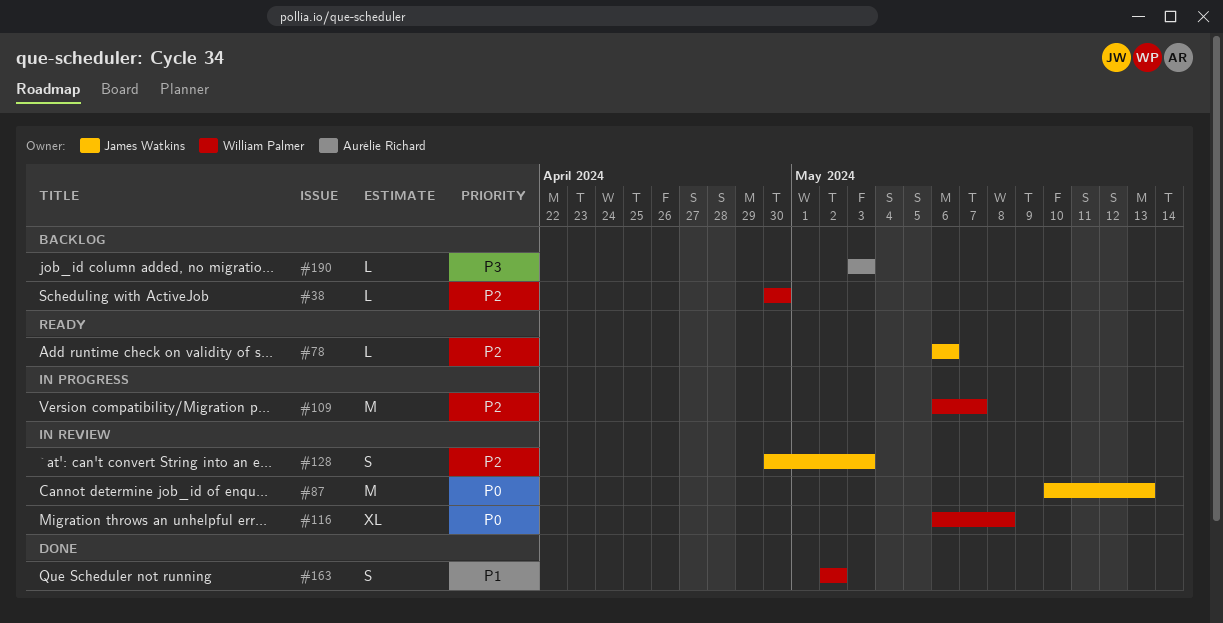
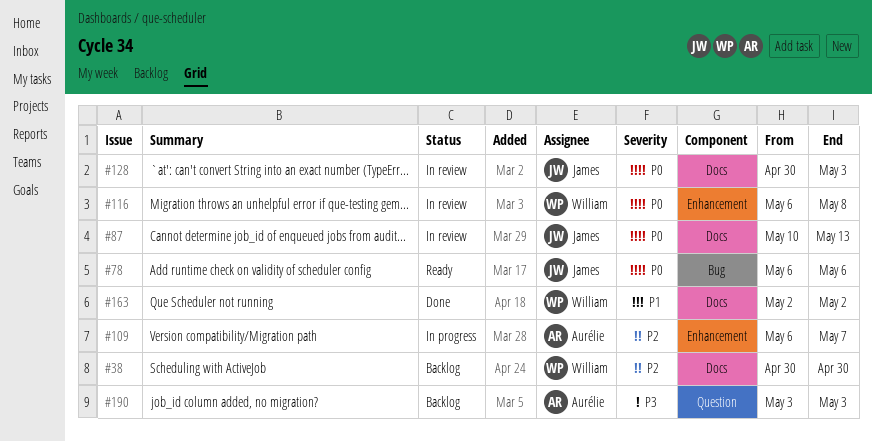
#78, priority: P2 -> P0
#109, owner: William Palmer -> Aurélie Richard
#128, priority: P2 -> P0

